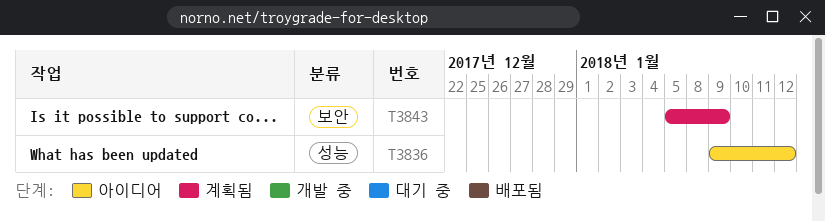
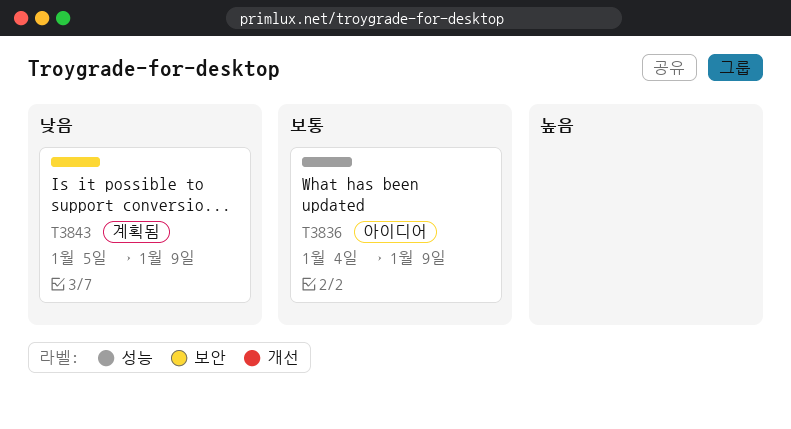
T3836, start: Jan 9 -> Jan 4
T3836, due: Jan 12 -> Jan 9

